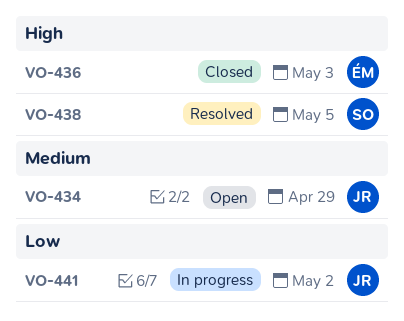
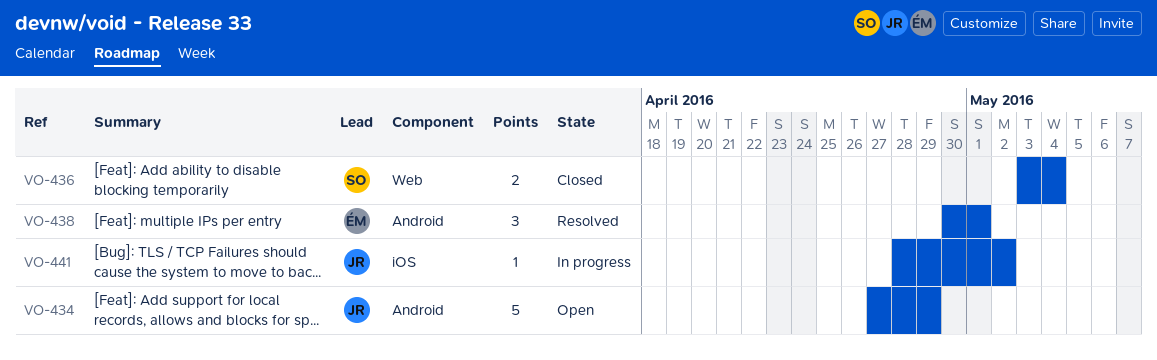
VO-436, owner: ÉM -> SO
VO-436, due: May 3 -> May 4
VO-438, owner: SO -> ÉM
VO-438, due: May 5 -> May 1

